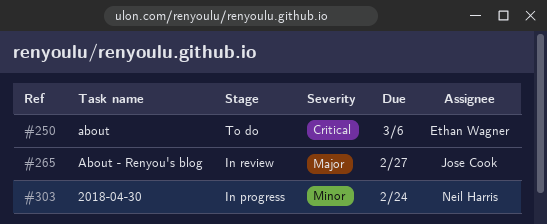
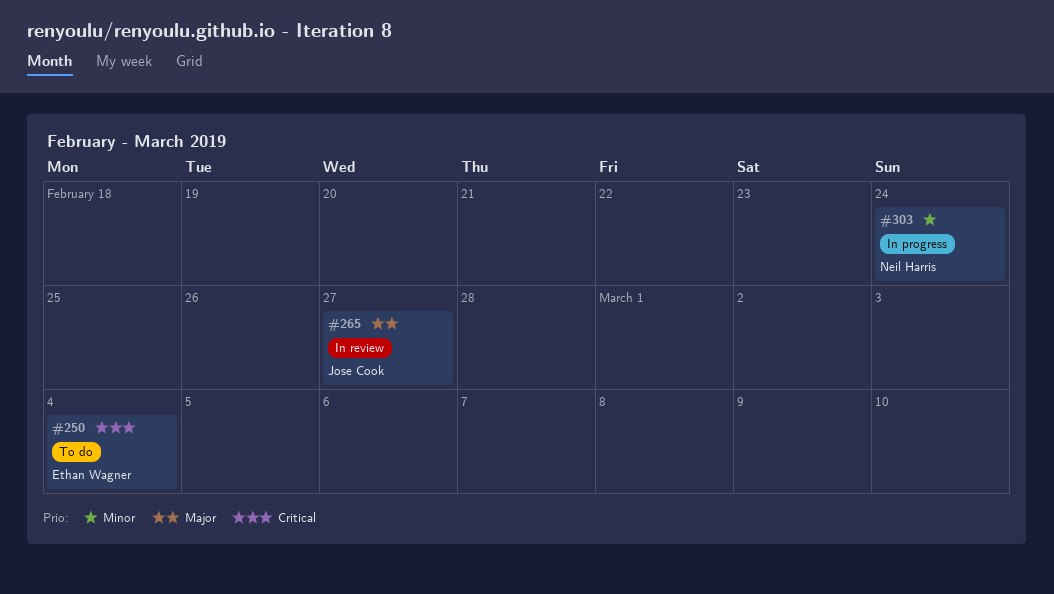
#250, due: Mar 6 -> Mar 4

